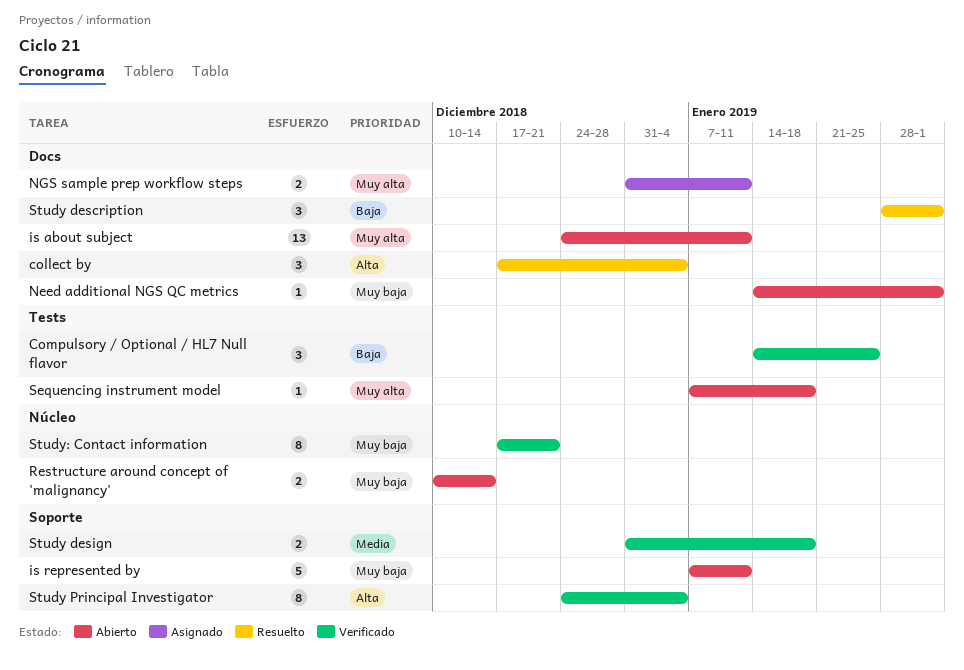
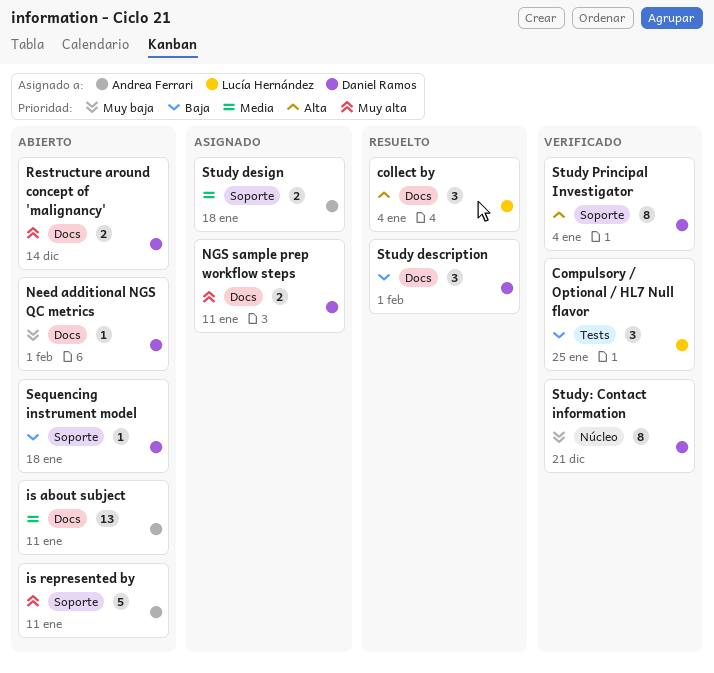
is about subject, priority: Muy alta -> Media
is represented by, priority: Muy baja -> Muy alta
Restructure around concept of 'malignancy', priority: Muy baja -> Muy alta
Restructure around concept of 'malignancy', label: Núcleo -> Docs
Sequencing instrument model, priority: Muy alta -> Baja
Sequencing instrument model, label: Tests -> Soporte
Study design, status: Verificado -> Asignado

